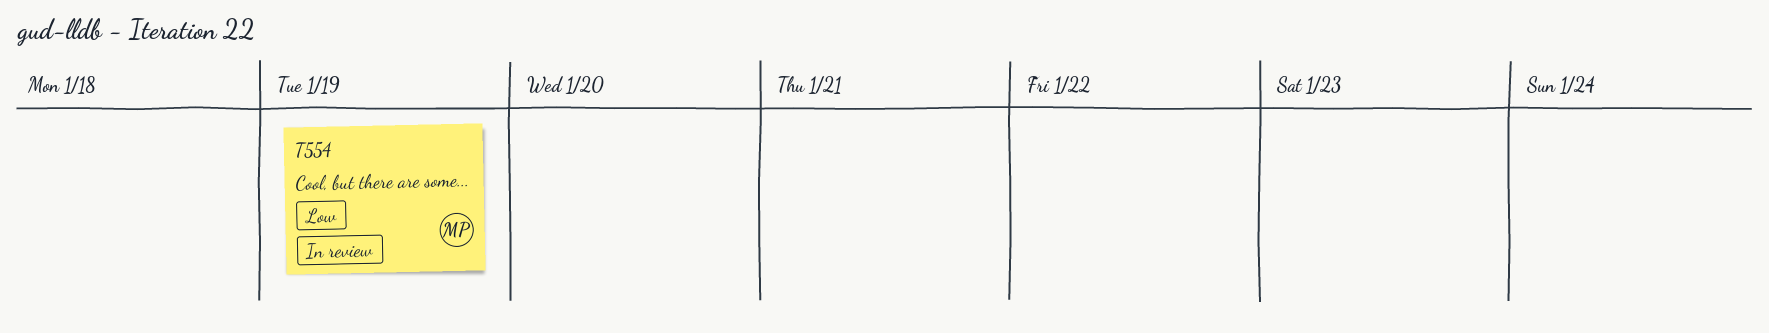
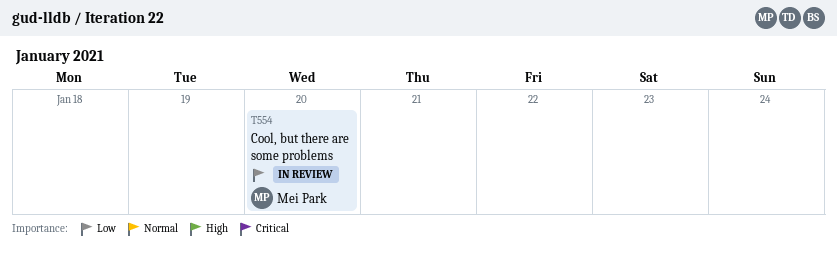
T554, due: Jan 19 -> Jan 20

